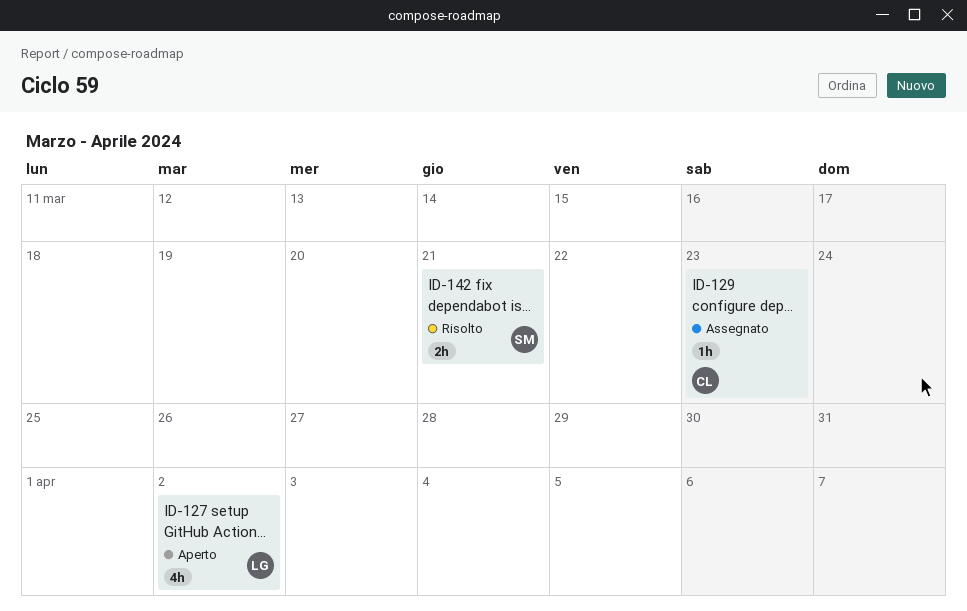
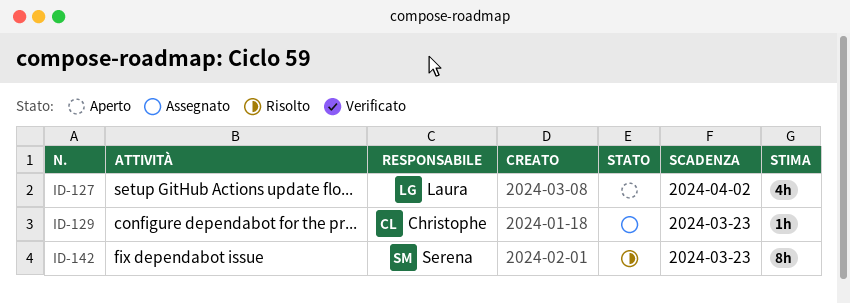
ID-142, estimate: 2h -> 8h
ID-142, due: Mar 21 -> Mar 23

